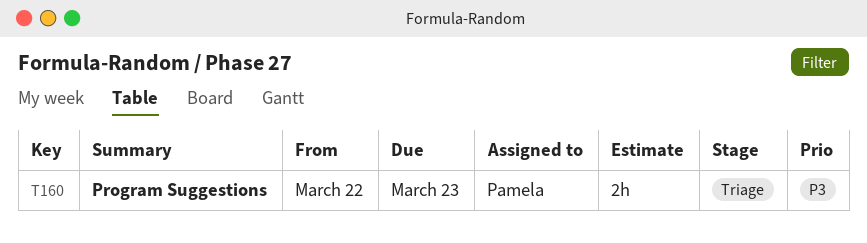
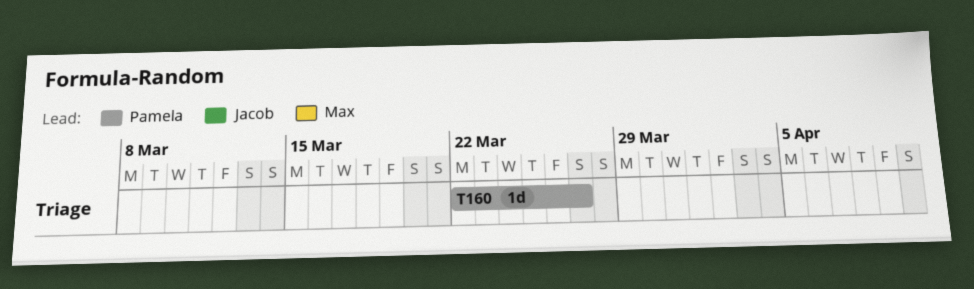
T160, estimate: 2h -> 1d
T160, due: Mar 23 -> Mar 27

